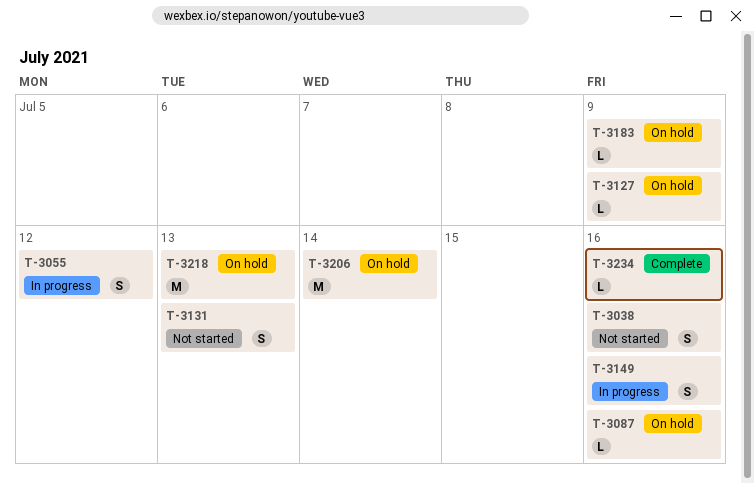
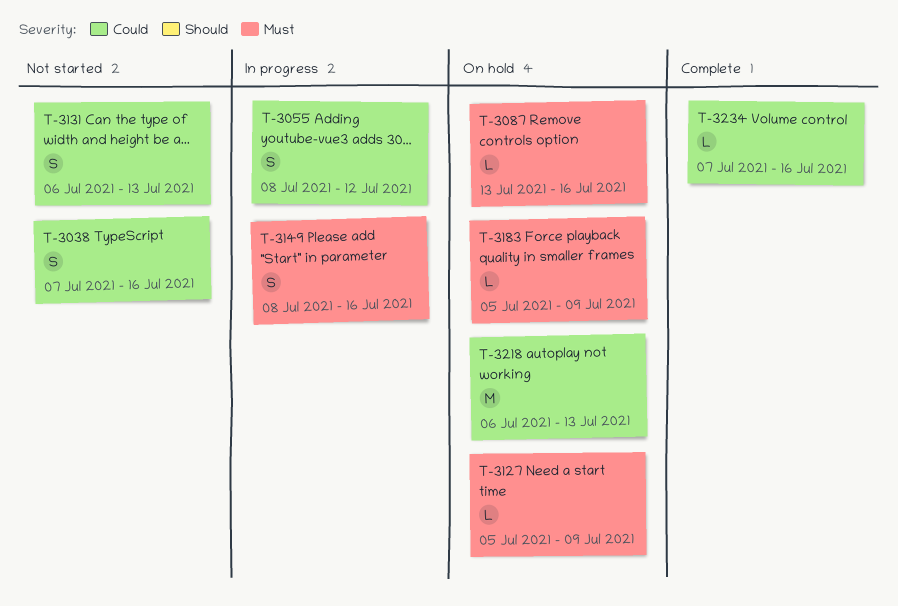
T-3206: present -> none

